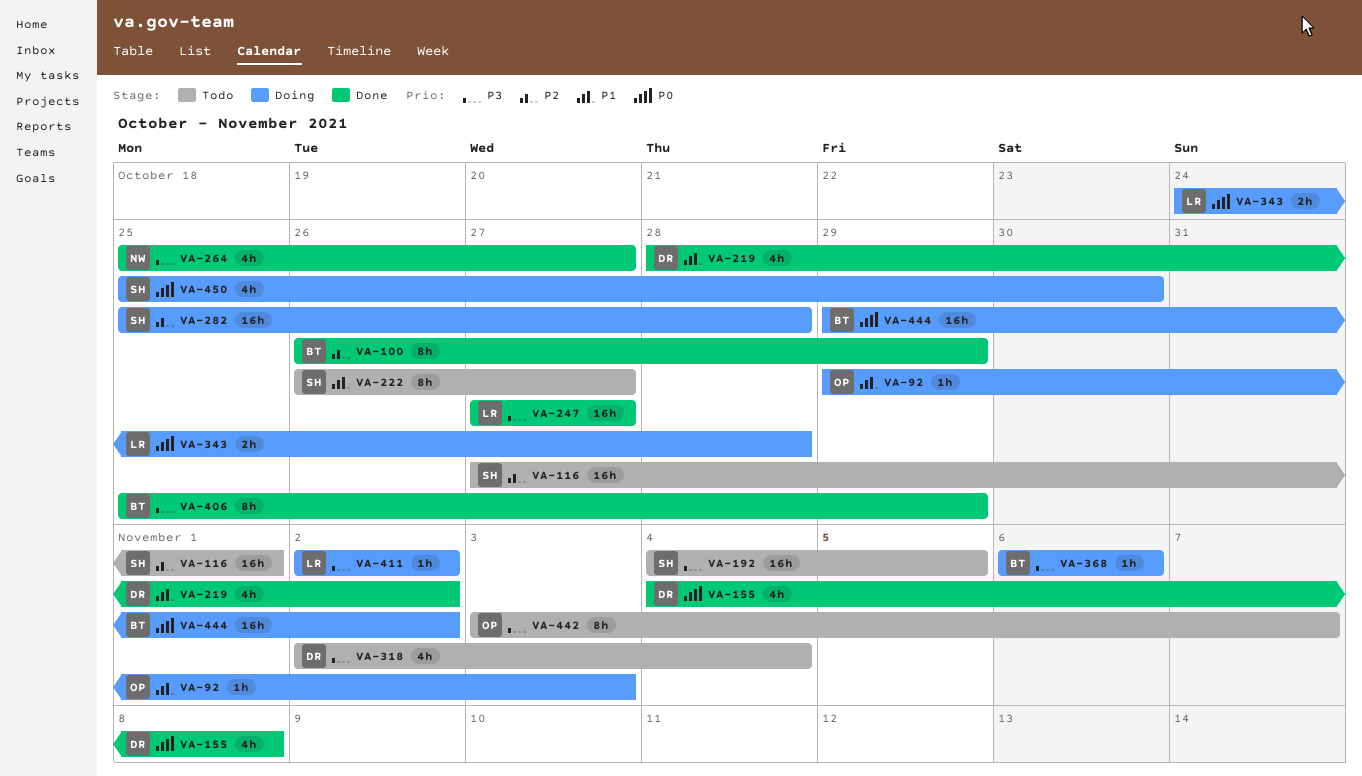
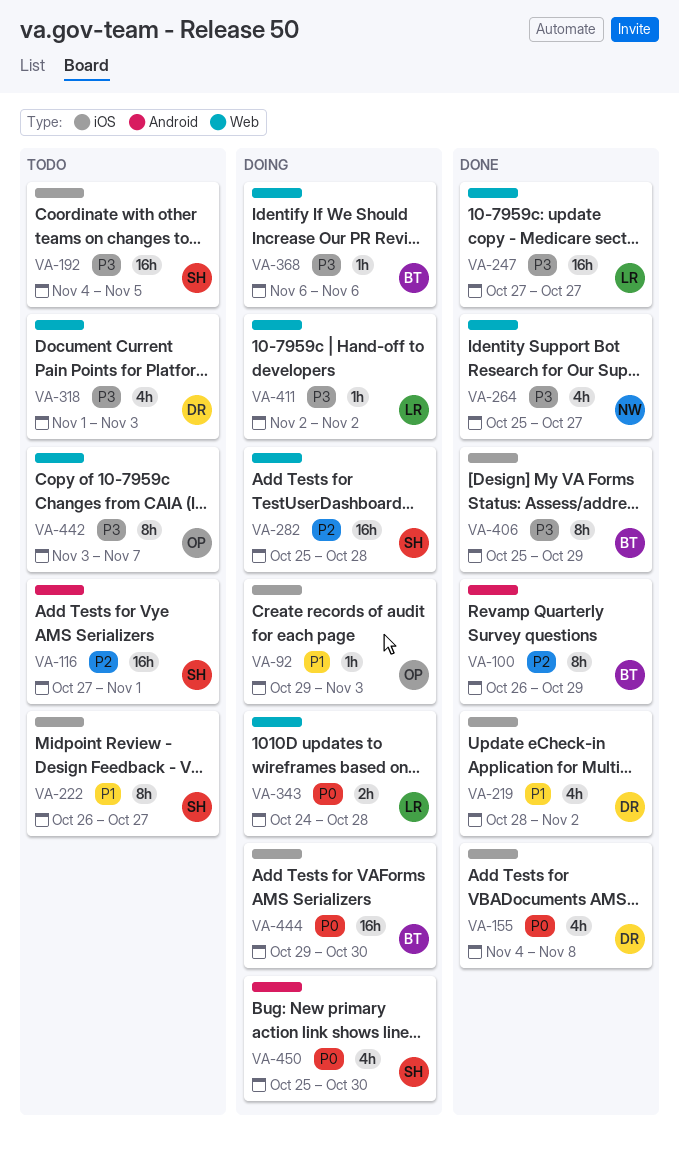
VA-318, start: Nov 2 -> Nov 1
VA-318, due: Nov 4 -> Nov 3
VA-444, due: Nov 2 -> Oct 30

